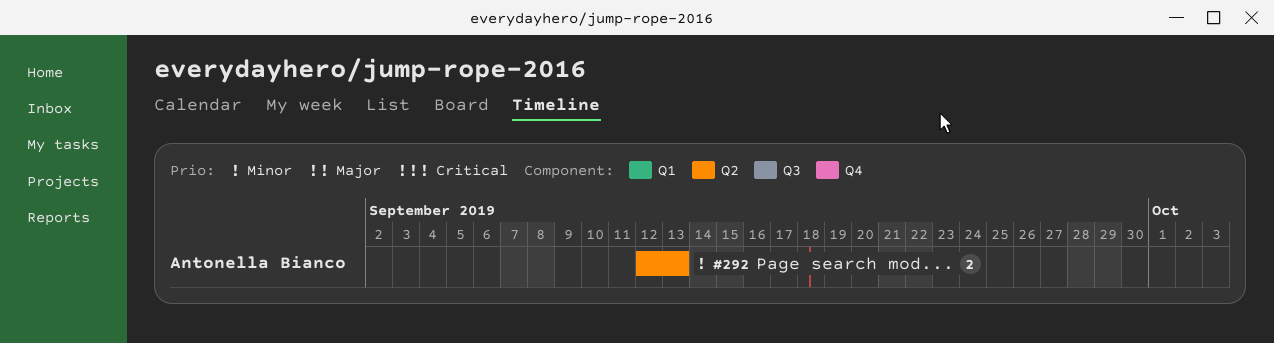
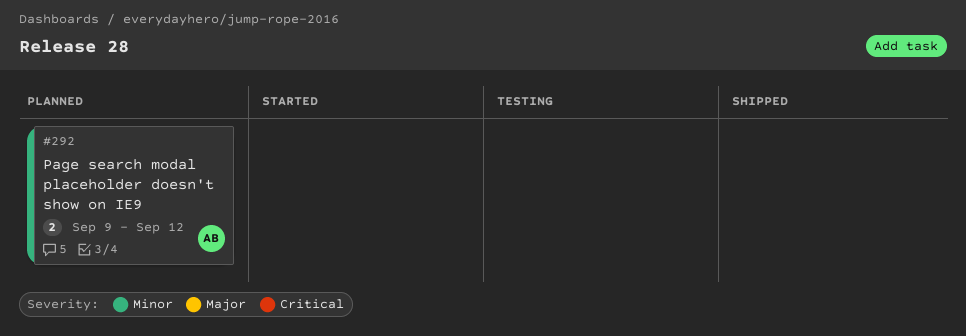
#292, start: Sep 12 -> Sep 9
#292, due: Sep 13 -> Sep 12

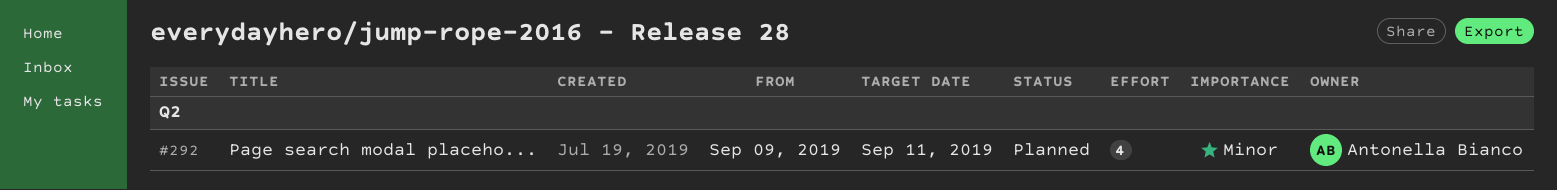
#292, estimate: 2 -> 4
#292, due: Sep 12 -> Sep 11

